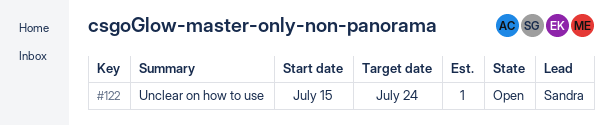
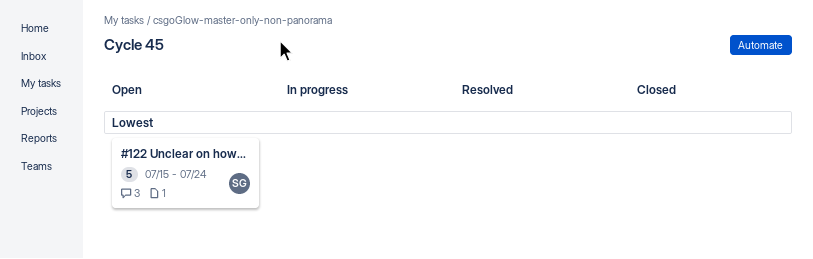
#122, estimate: 1 -> 5

